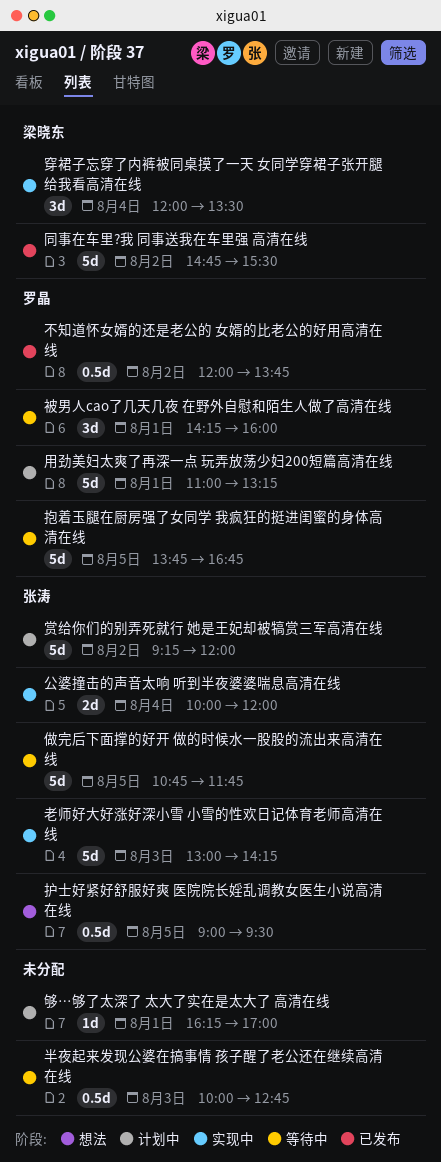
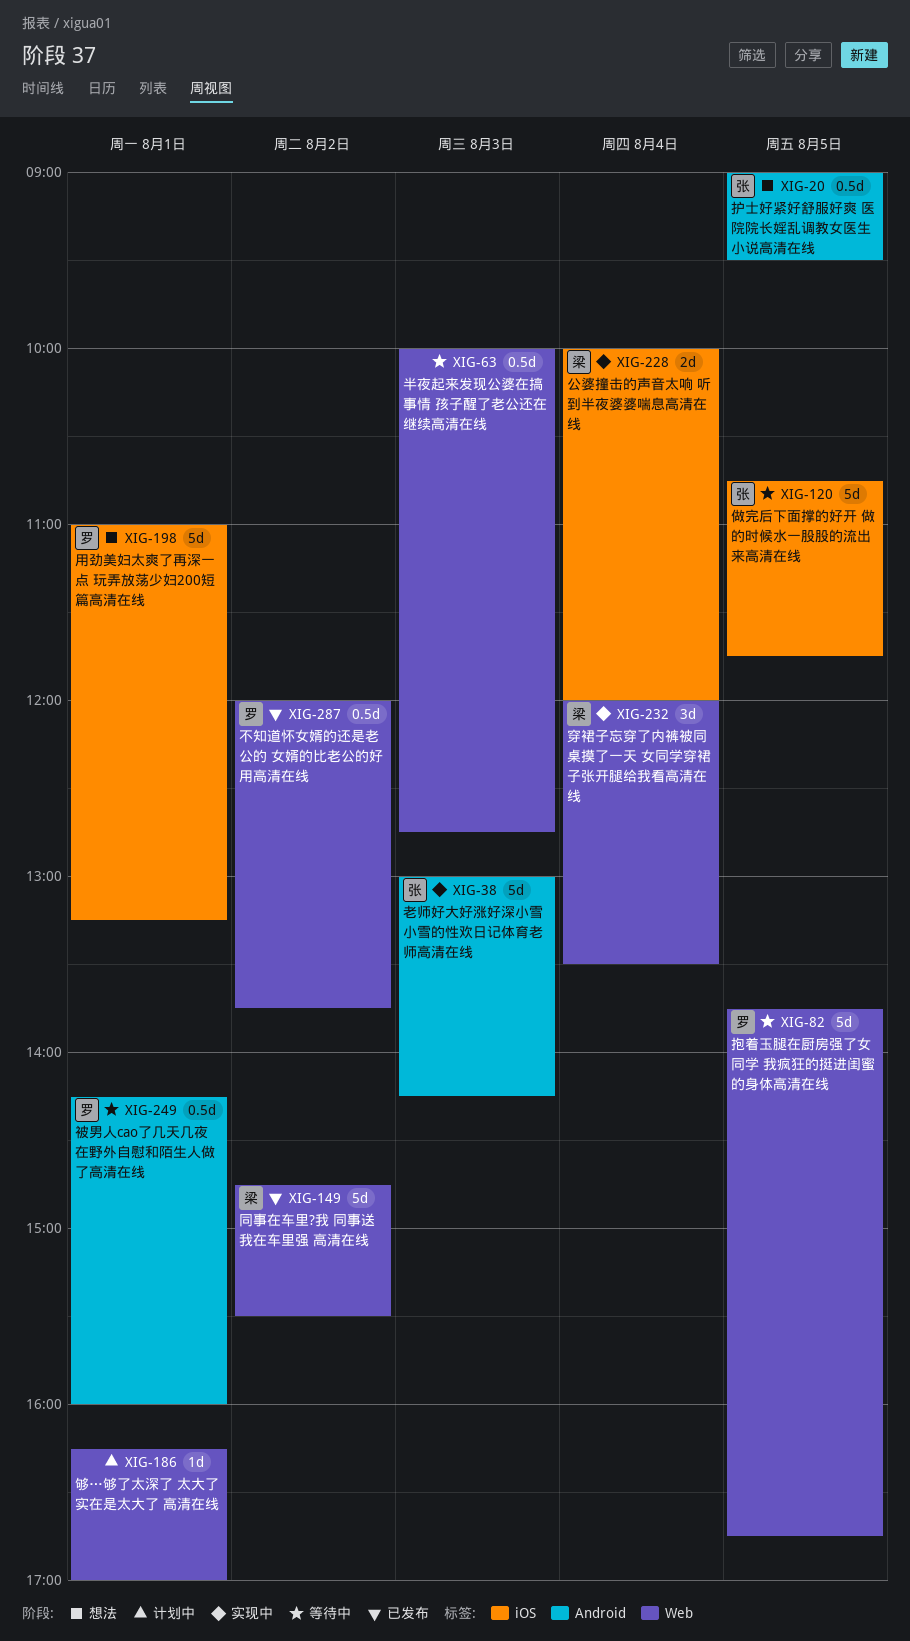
公婆撞击的声音太响 听到半夜婆婆喘息高清在线, owner: 张涛 -> 梁晓东
用劲美妇太爽了再深一点 玩弄放荡少妇200短篇高清在线, status: 计划中 -> 想法
被男人cao了几天几夜 在野外自慰和陌生人做了高清在线, estimate: 3d -> 0.5d
赏给你们的别弄死就行 她是王妃却被犒赏三军高清在线: present -> none

